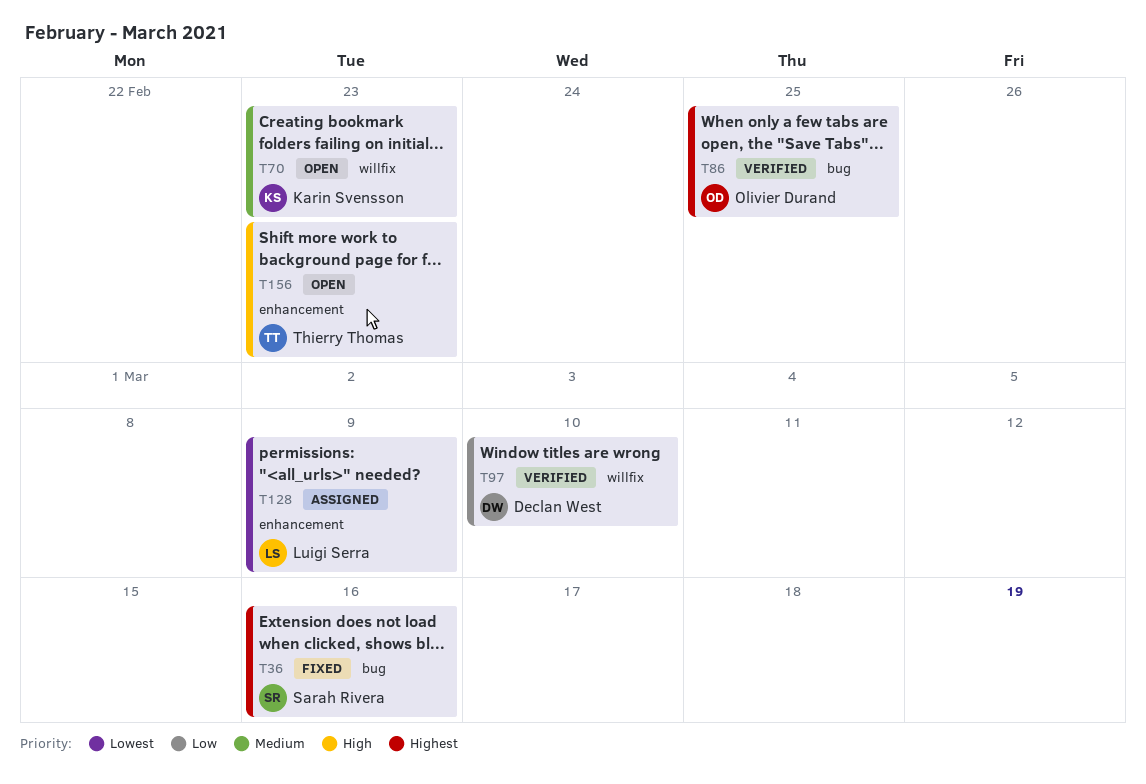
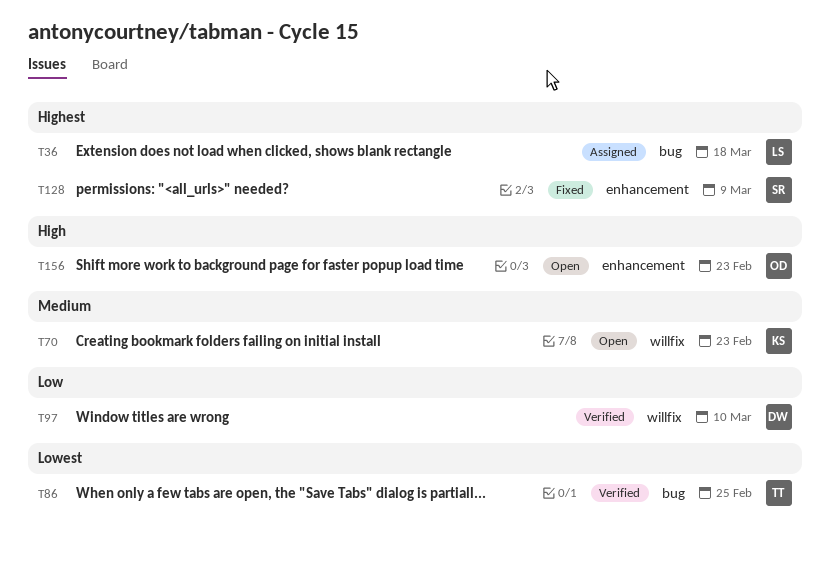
T36, status: Fixed -> Assigned
T36, owner: Sarah Rivera -> Luigi Serra
T36, due: Mar 16 -> Mar 18
T86, owner: Olivier Durand -> Thierry Thomas
T86, priority: Highest -> Lowest
T128, status: Assigned -> Fixed
T128, owner: Luigi Serra -> Sarah Rivera
T128, priority: Lowest -> Highest
T156, owner: Thierry Thomas -> Olivier Durand

